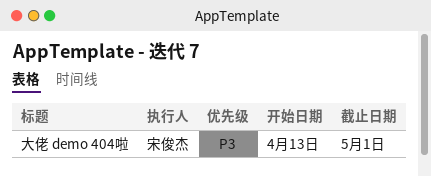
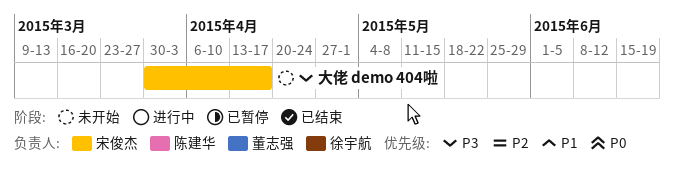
大佬 demo 404啦, start: Apr 13 -> Mar 30
大佬 demo 404啦, due: May 1 -> Apr 17

